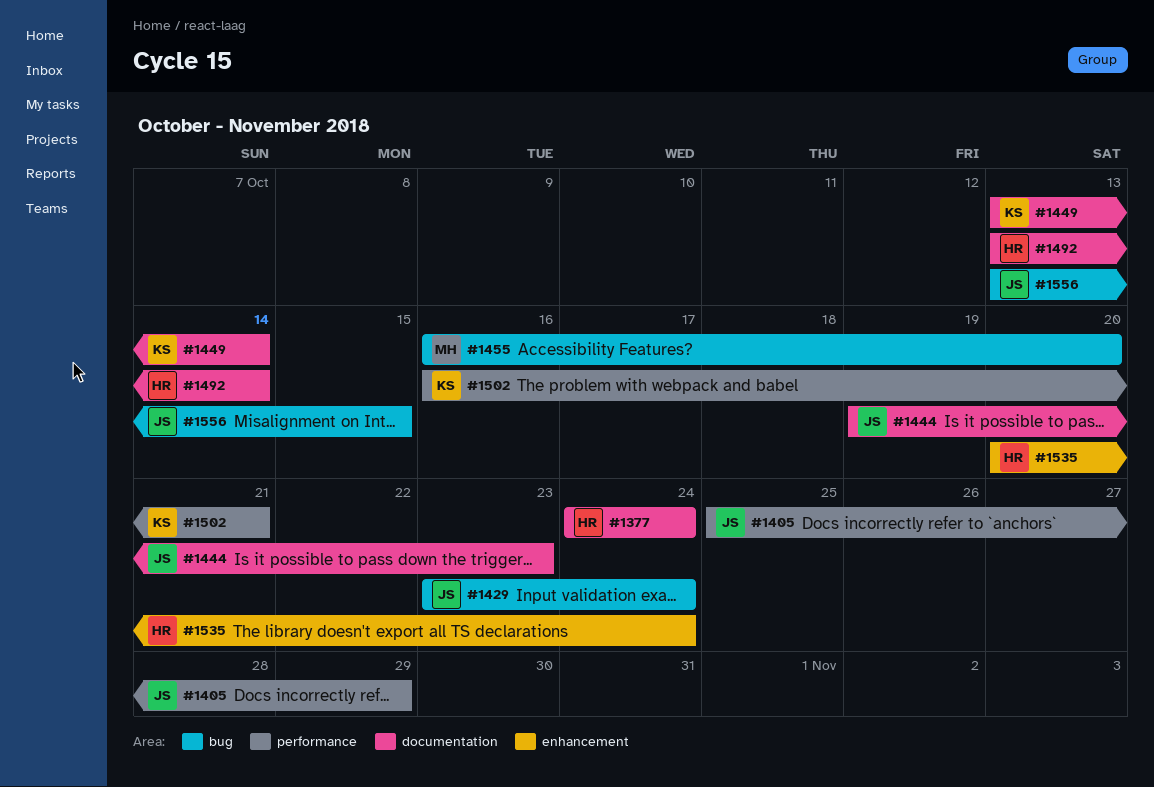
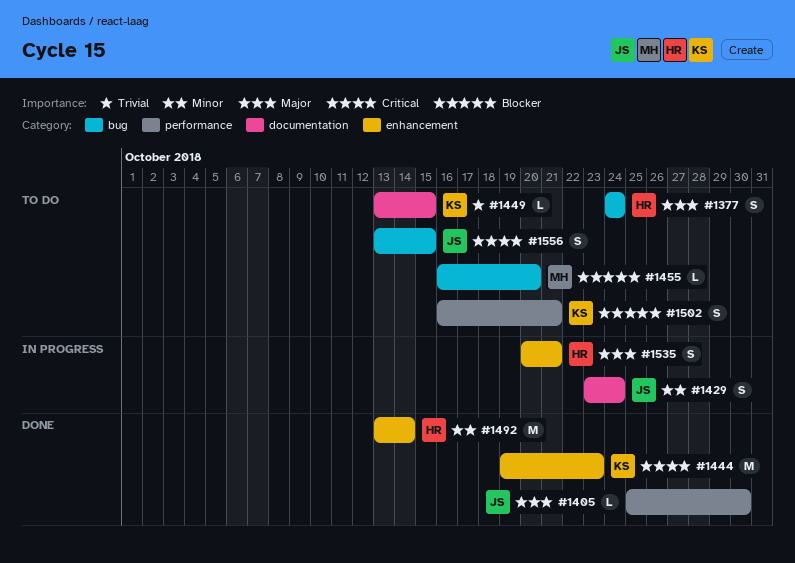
#1377, label: documentation -> bug
#1405, due: Oct 29 -> Oct 30
#1429, label: bug -> documentation
#1444, owner: JS -> KS
#1444, label: documentation -> enhancement
#1449, due: Oct 14 -> Oct 15
#1492, label: documentation -> enhancement
#1535, due: Oct 24 -> Oct 21

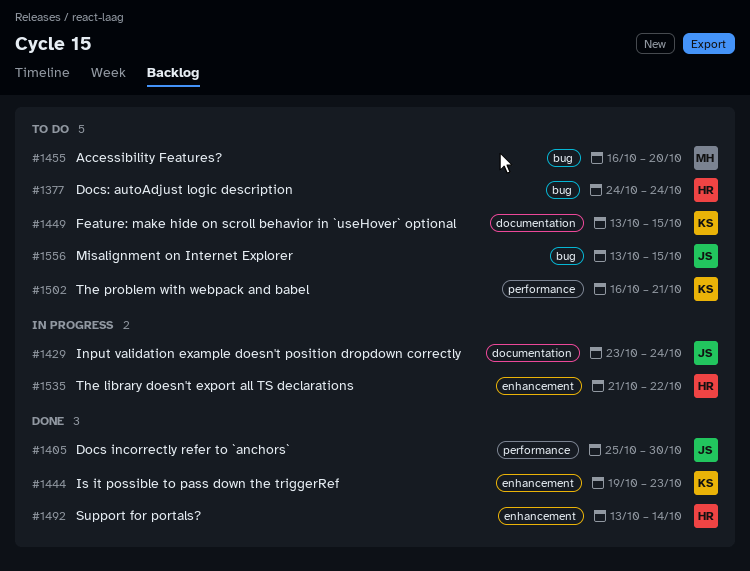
#1535, start: Oct 20 -> Oct 21
#1535, due: Oct 21 -> Oct 22

